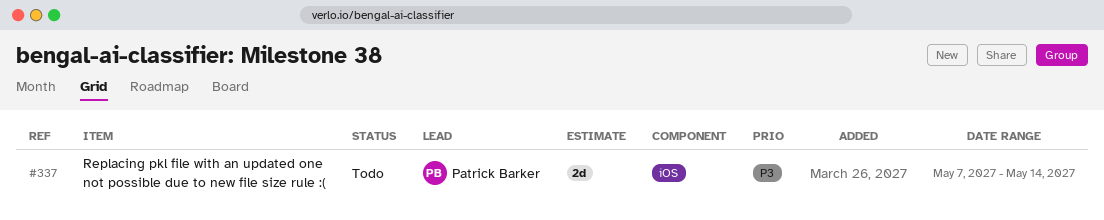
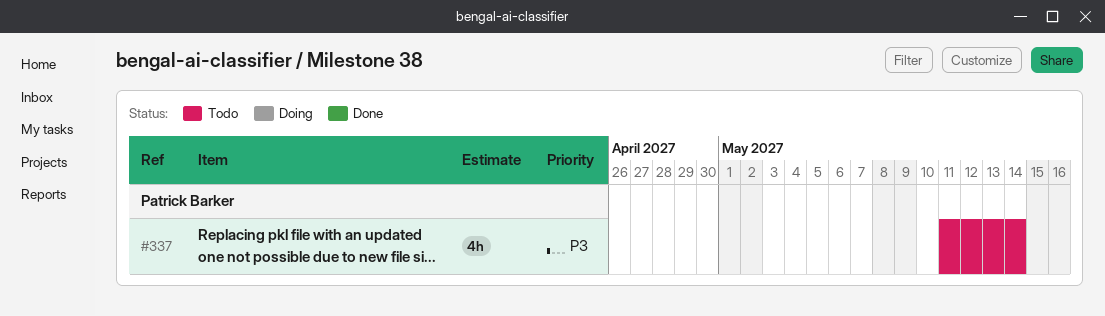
#337, estimate: 2d -> 4h
#337, start: May 7 -> May 11

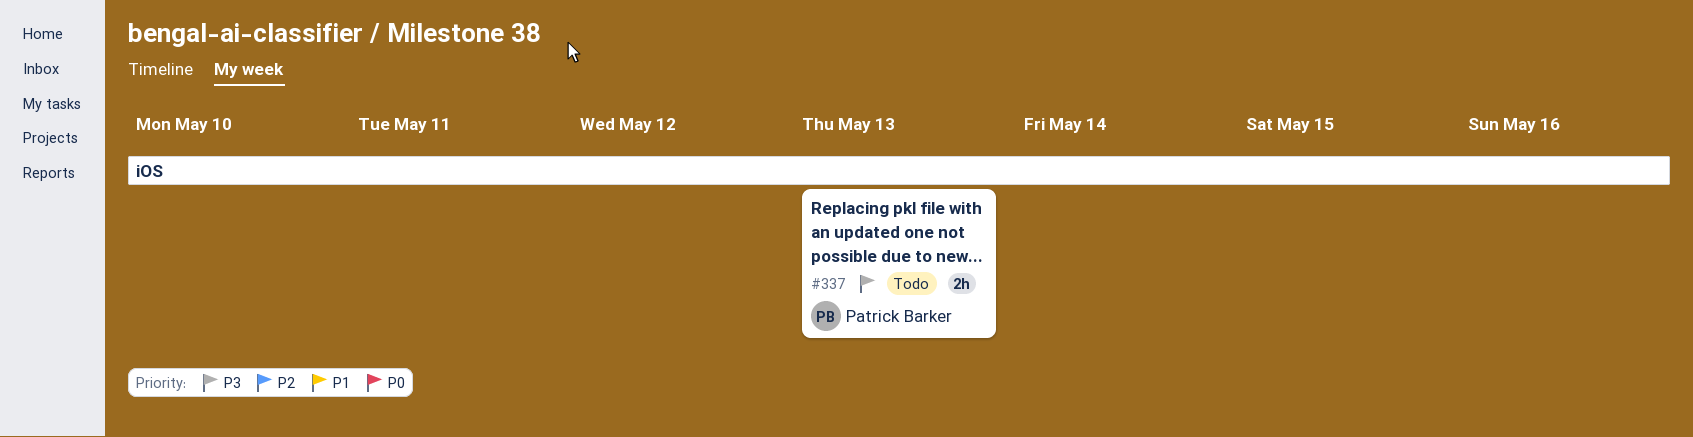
#337, estimate: 4h -> 2h
#337, due: May 14 -> May 13

